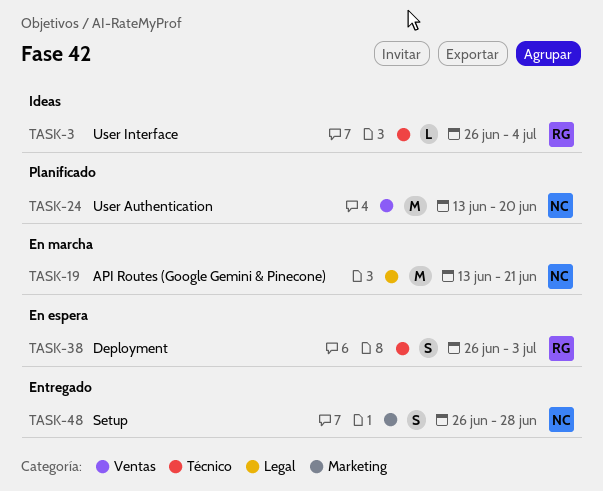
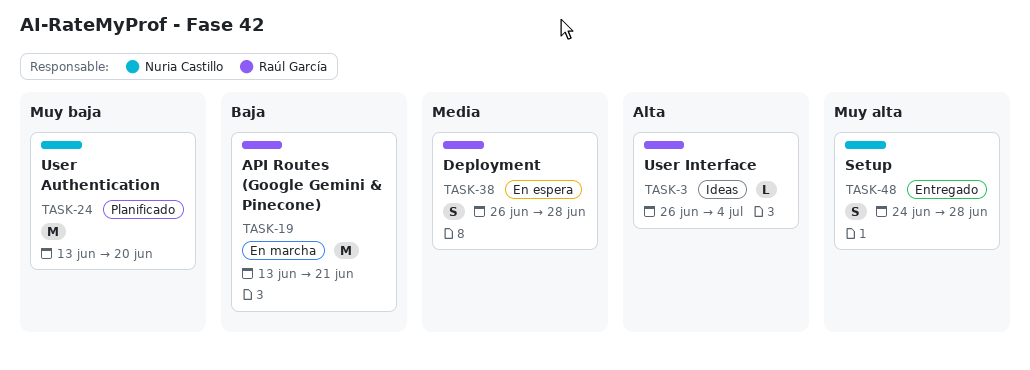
TASK-19, owner: Nuria Castillo -> Raúl García
TASK-38, due: Jul 3 -> Jun 28
TASK-48, start: Jun 26 -> Jun 24

